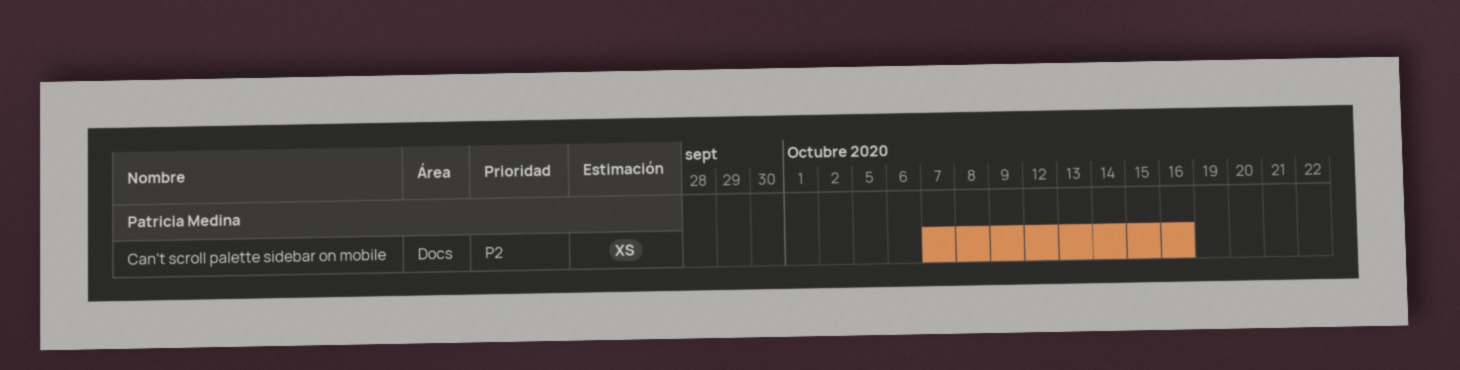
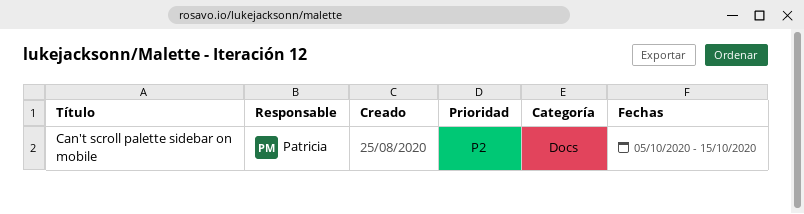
Can't scroll palette sidebar on mobile, start: Oct 7 -> Oct 5
Can't scroll palette sidebar on mobile, due: Oct 16 -> Oct 15

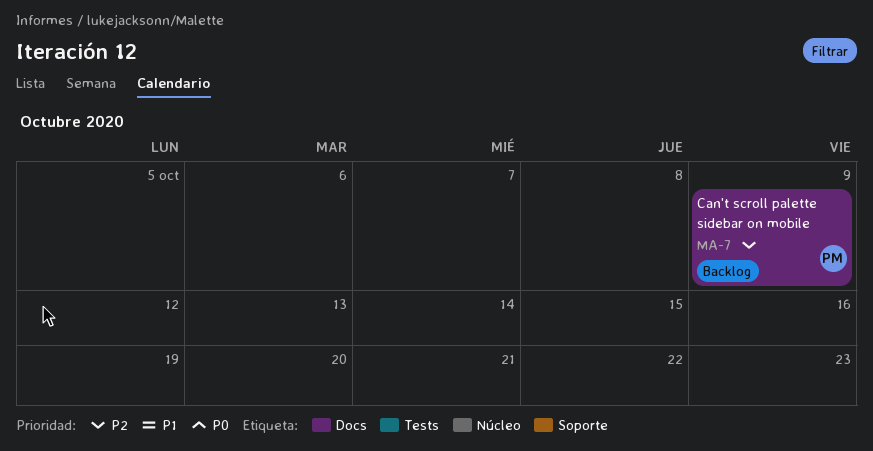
Can't scroll palette sidebar on mobile, due: Oct 15 -> Oct 9

